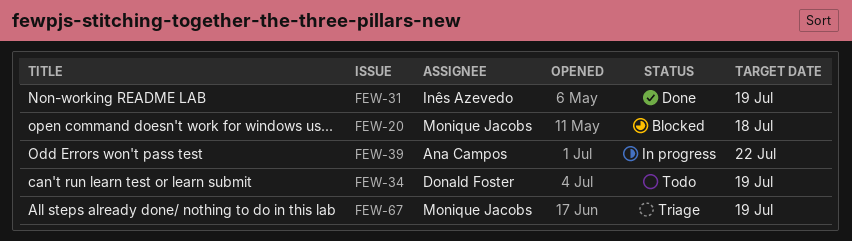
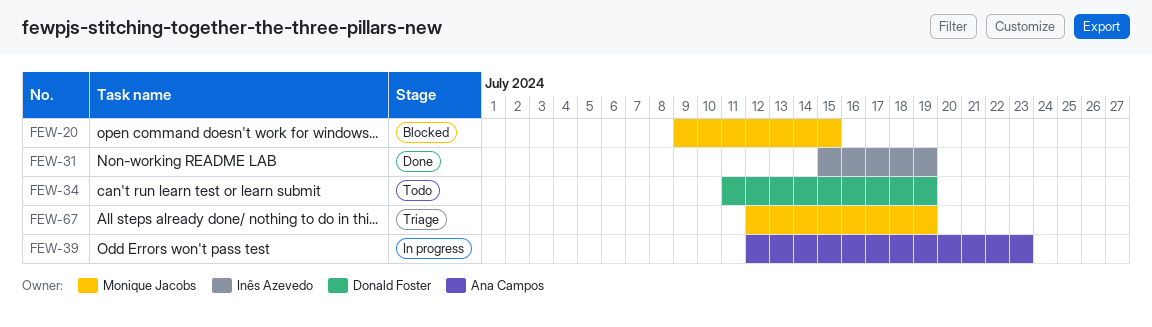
FEW-20, due: Jul 18 -> Jul 15
FEW-39, due: Jul 22 -> Jul 23

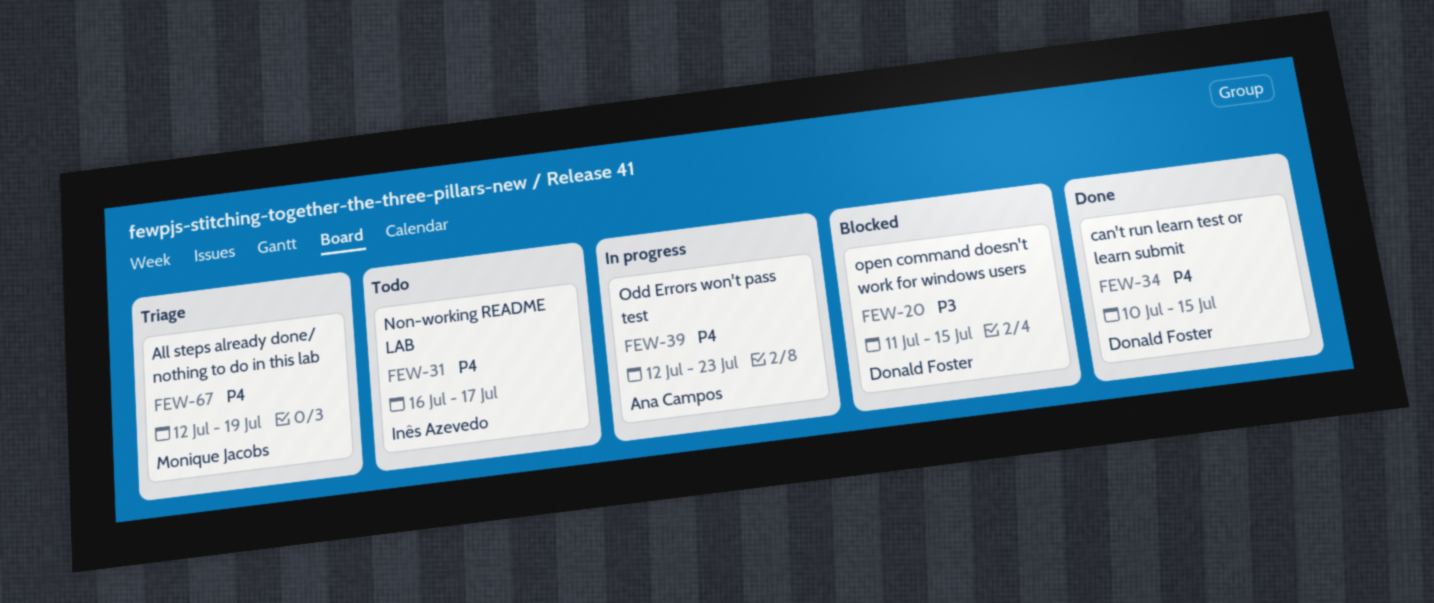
FEW-20, owner: Monique Jacobs -> Donald Foster
FEW-20, start: Jul 9 -> Jul 11
FEW-31, status: Done -> Todo
FEW-31, start: Jul 15 -> Jul 16
FEW-31, due: Jul 19 -> Jul 17
FEW-34, status: Todo -> Done
FEW-34, start: Jul 11 -> Jul 10
FEW-34, due: Jul 19 -> Jul 15

